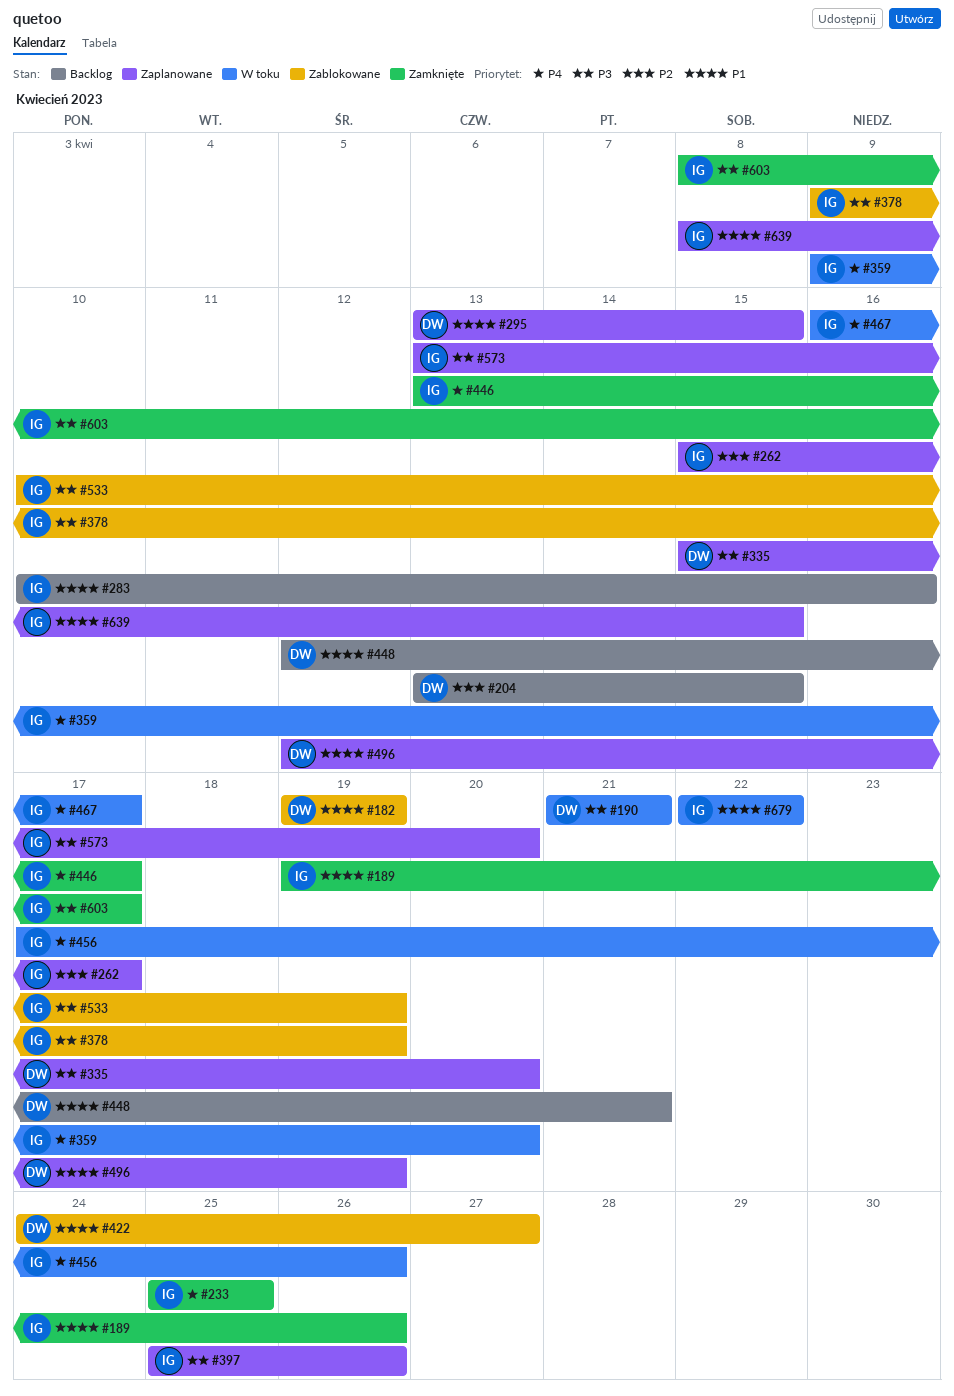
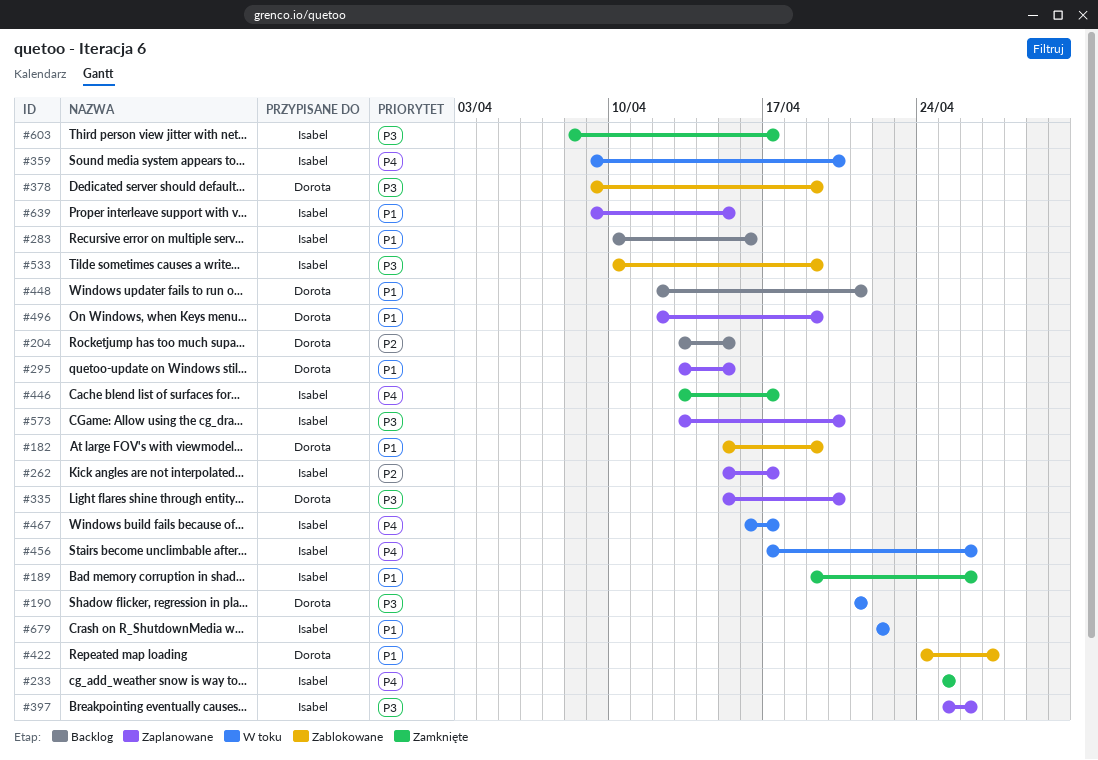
#182, start: Apr 19 -> Apr 15
#378, owner: Isabel -> Dorota
#639, start: Apr 8 -> Apr 9

